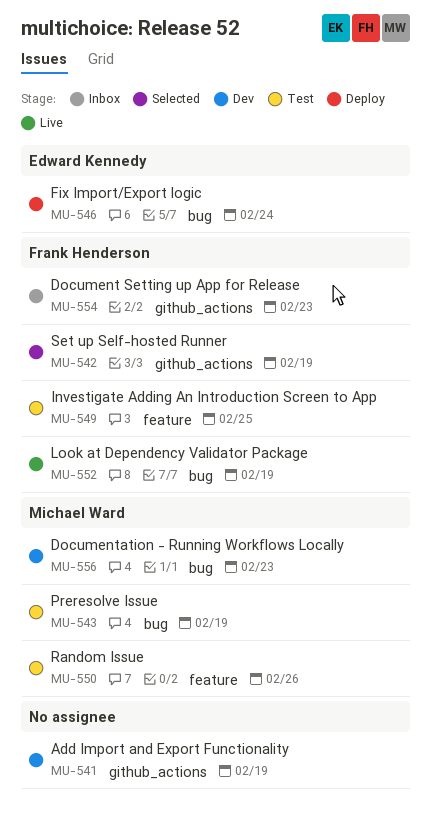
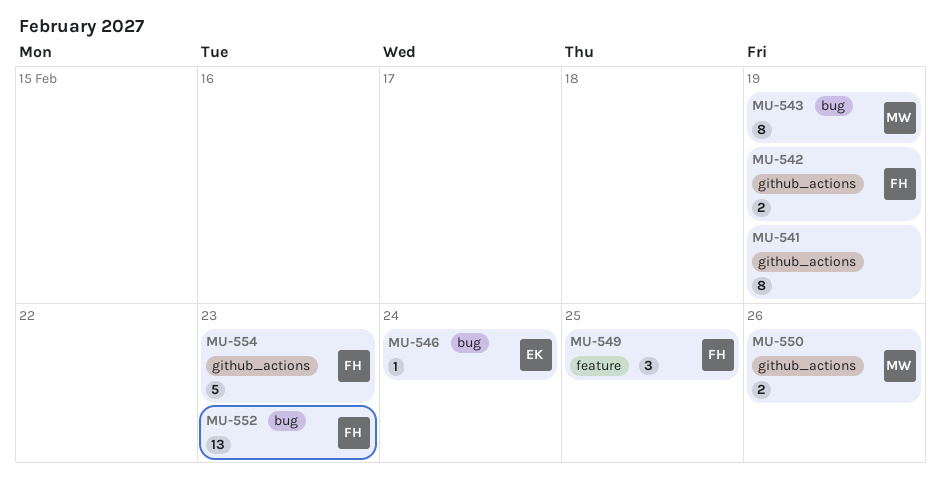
MU-550, label: feature -> github_actions
MU-552, due: Feb 19 -> Feb 23
MU-556: present -> none

